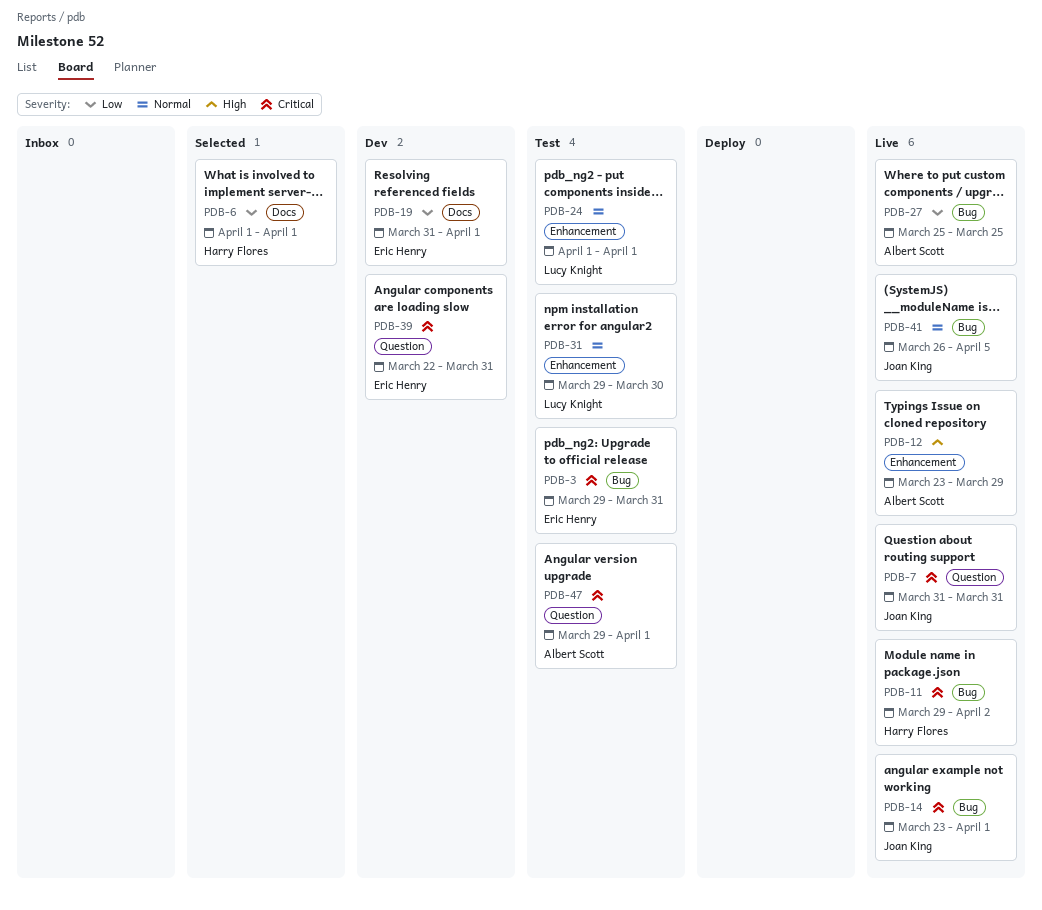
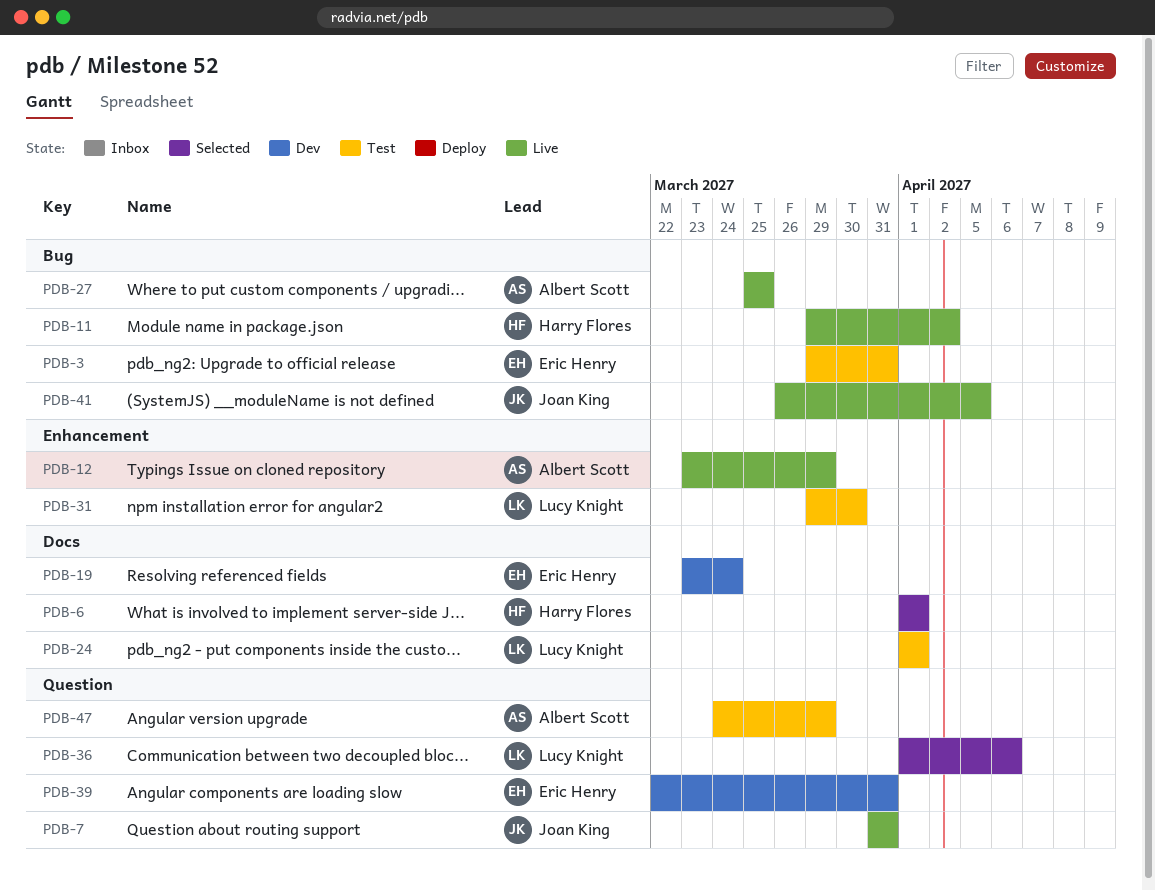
PDB-14: present -> none
PDB-19, start: Mar 31 -> Mar 23
PDB-19, due: Apr 1 -> Mar 24
PDB-24, label: Enhancement -> Docs
PDB-36: none -> present
PDB-47, start: Mar 29 -> Mar 24
PDB-47, due: Apr 1 -> Mar 29

